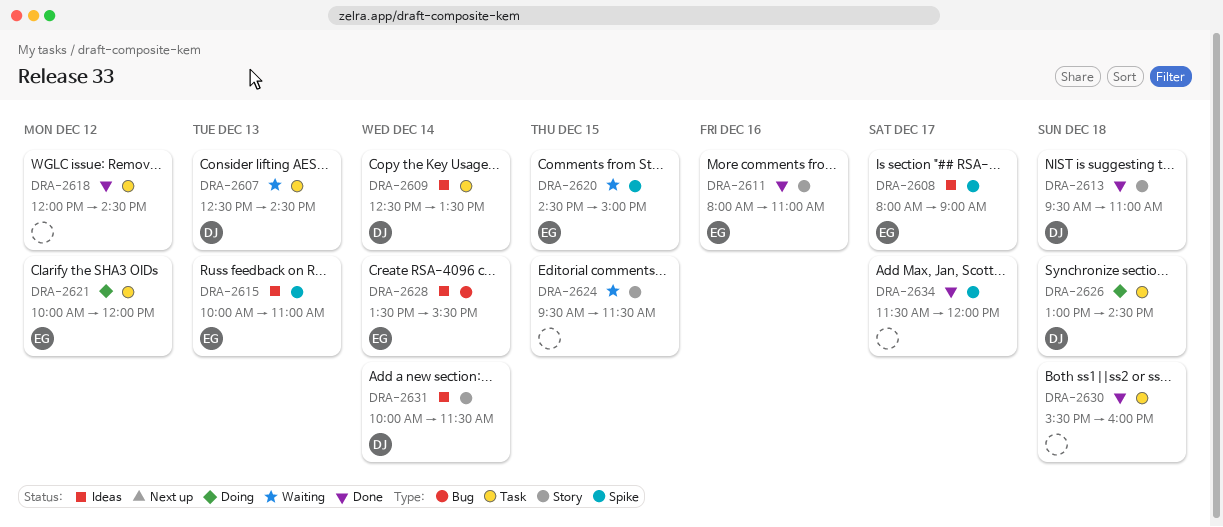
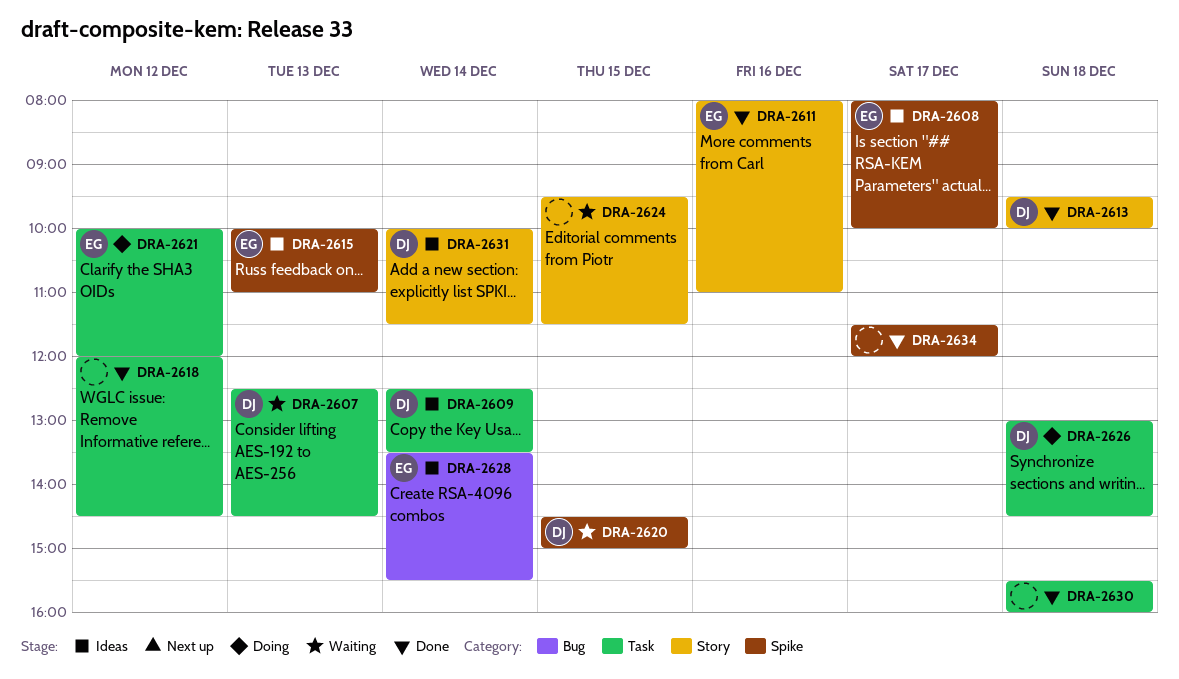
DRA-2608, ends: 09:00 -> 10:00
DRA-2613, ends: 11:00 -> 10:00
DRA-2620, owner: EG -> DJ

